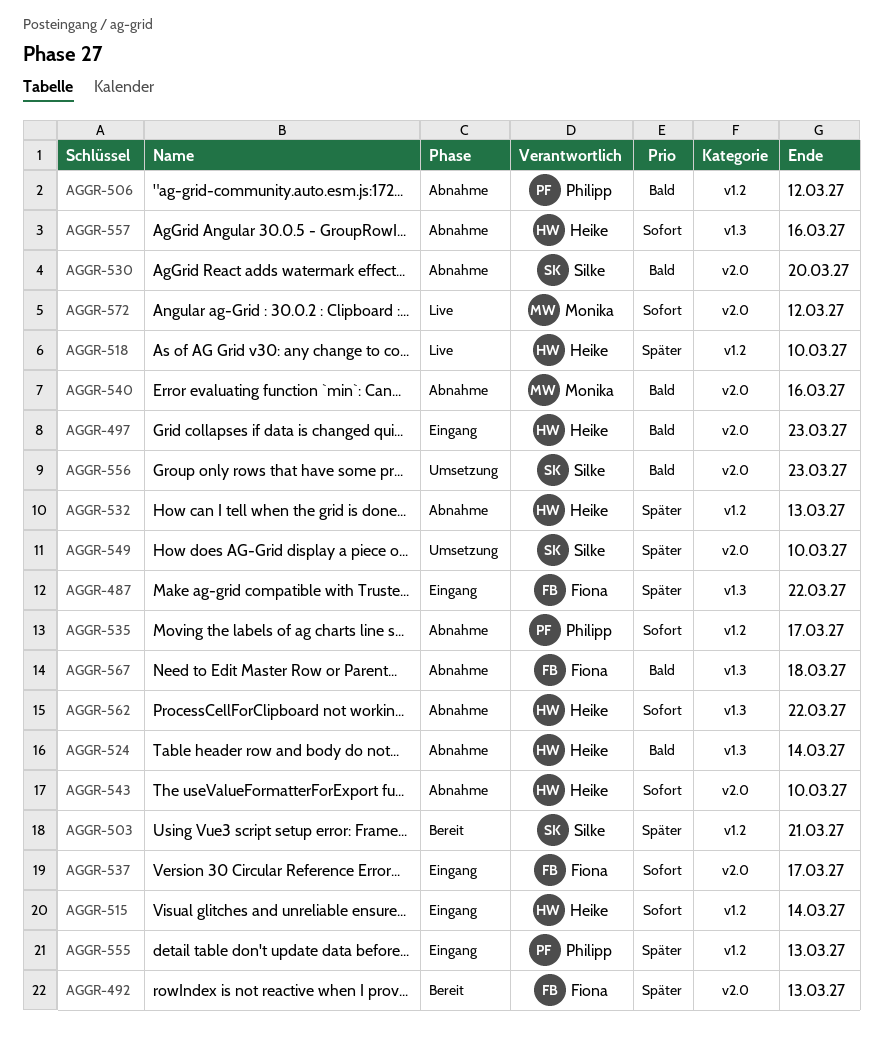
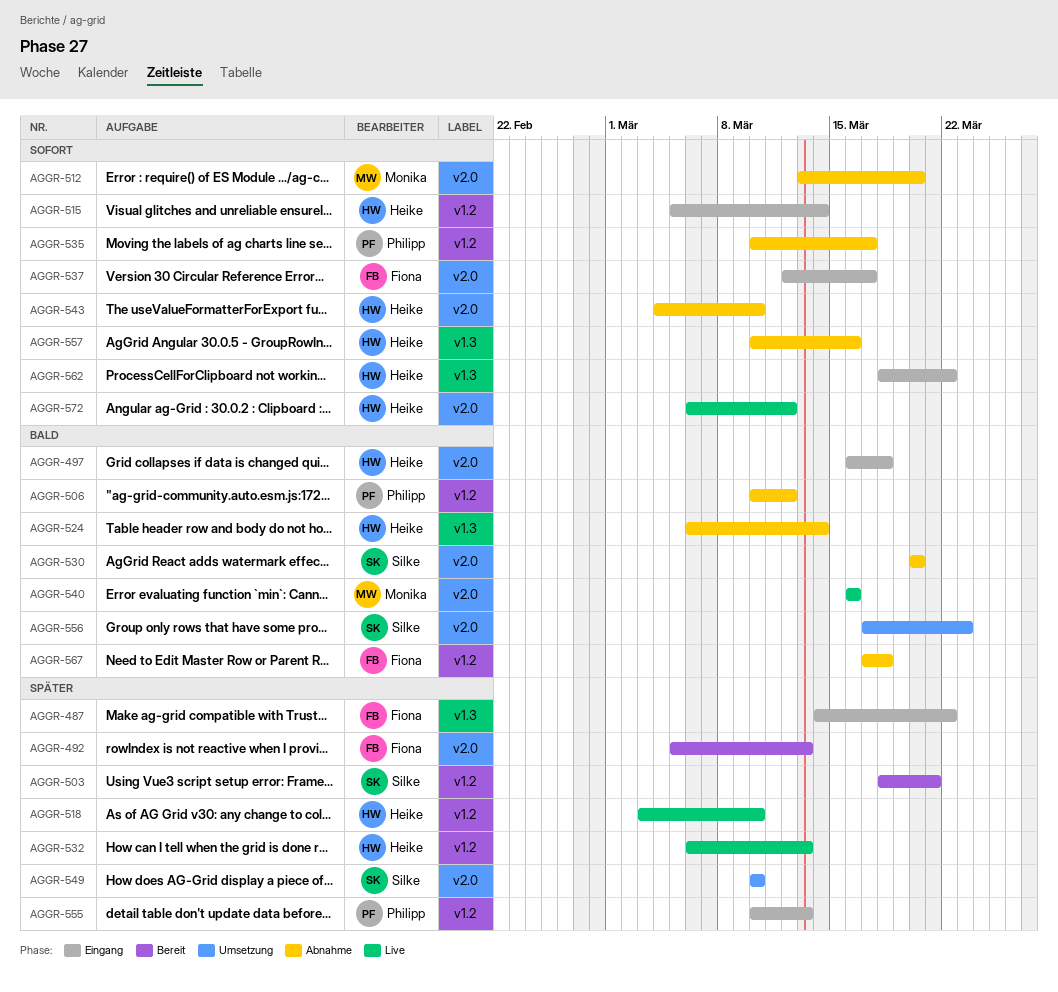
AGGR-497, due: Mar 23 -> Mar 18
AGGR-512: none -> present
AGGR-532, status: Abnahme -> Live
AGGR-540, status: Abnahme -> Live
AGGR-562, status: Abnahme -> Eingang
AGGR-567, label: v1.3 -> v1.2
AGGR-572, owner: Monika -> Heike

